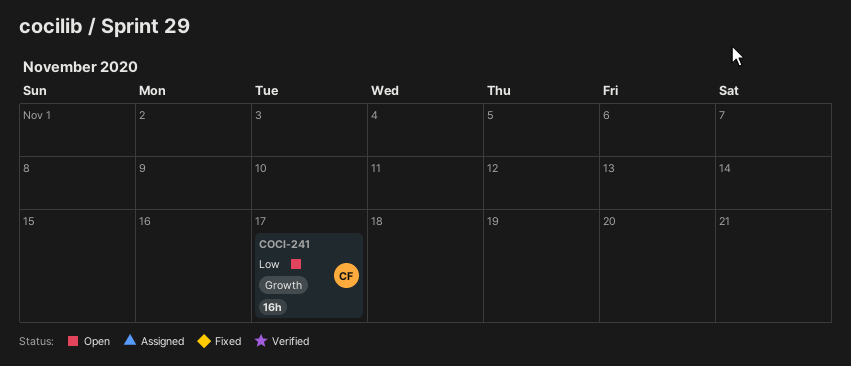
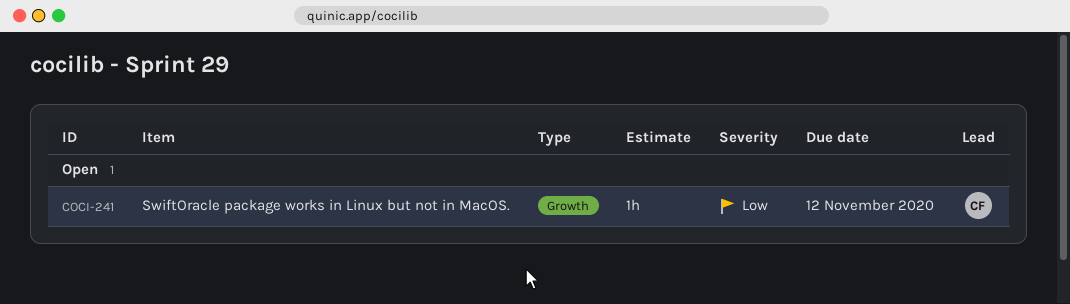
COCI-241, estimate: 16h -> 1h
COCI-241, due: Nov 17 -> Nov 12

